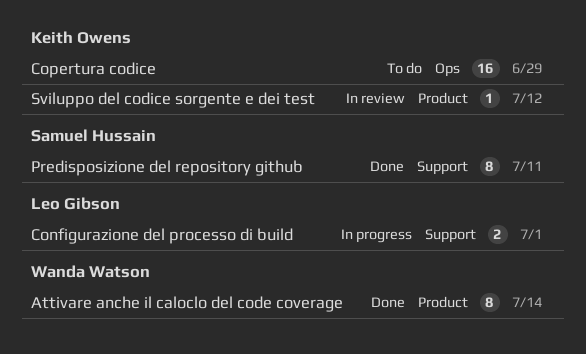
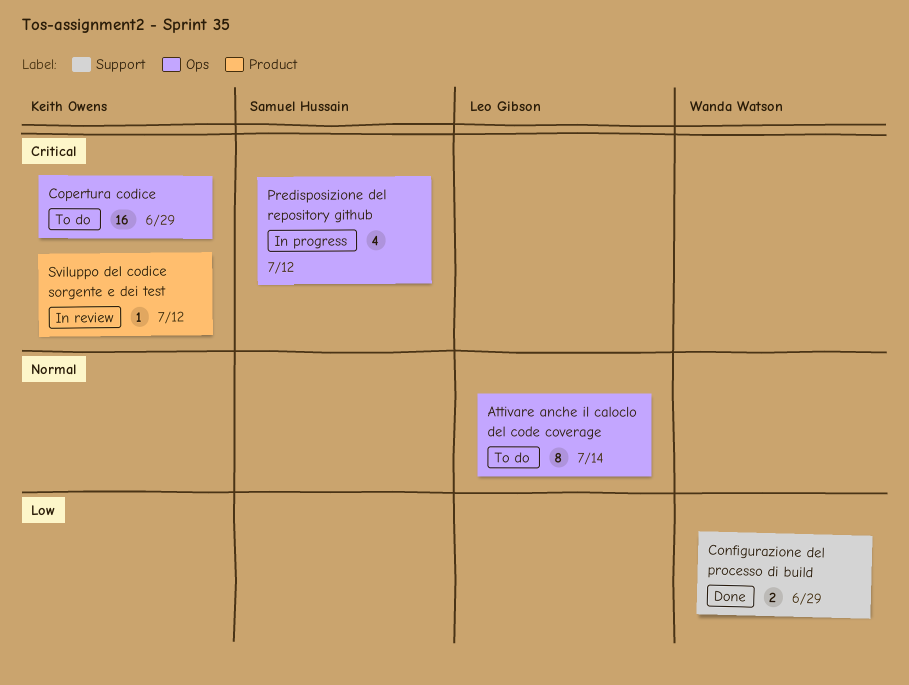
Attivare anche il caloclo del code coverage, status: Done -> To do
Attivare anche il caloclo del code coverage, owner: Wanda Watson -> Leo Gibson
Attivare anche il caloclo del code coverage, label: Product -> Ops
Configurazione del processo di build, status: In progress -> Done
Configurazione del processo di build, owner: Leo Gibson -> Wanda Watson
Configurazione del processo di build, due: Jul 1 -> Jun 29
Predisposizione del repository github, status: Done -> In progress
Predisposizione del repository github, label: Support -> Ops
Predisposizione del repository github, estimate: 8 -> 4
Predisposizione del repository github, due: Jul 11 -> Jul 12

